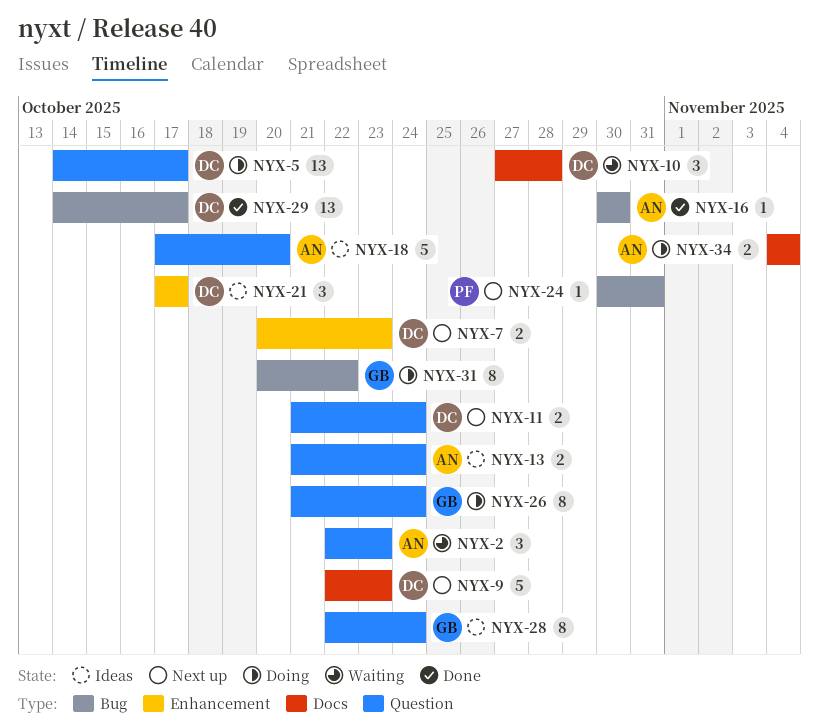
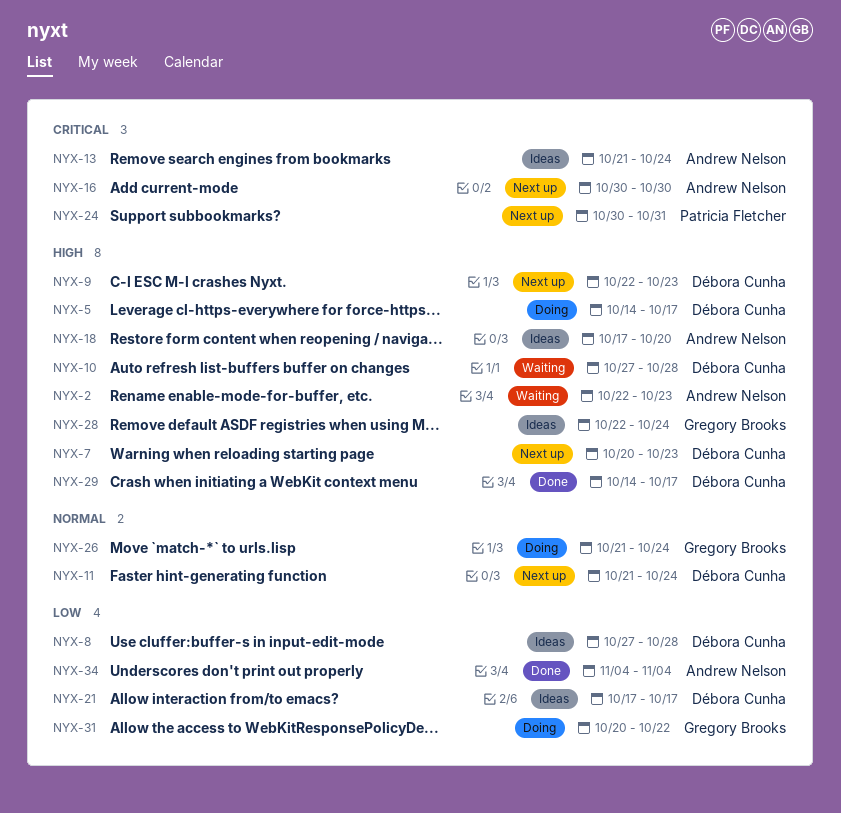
NYX-8: none -> present
NYX-16, status: Done -> Next up
NYX-34, status: Doing -> Done

